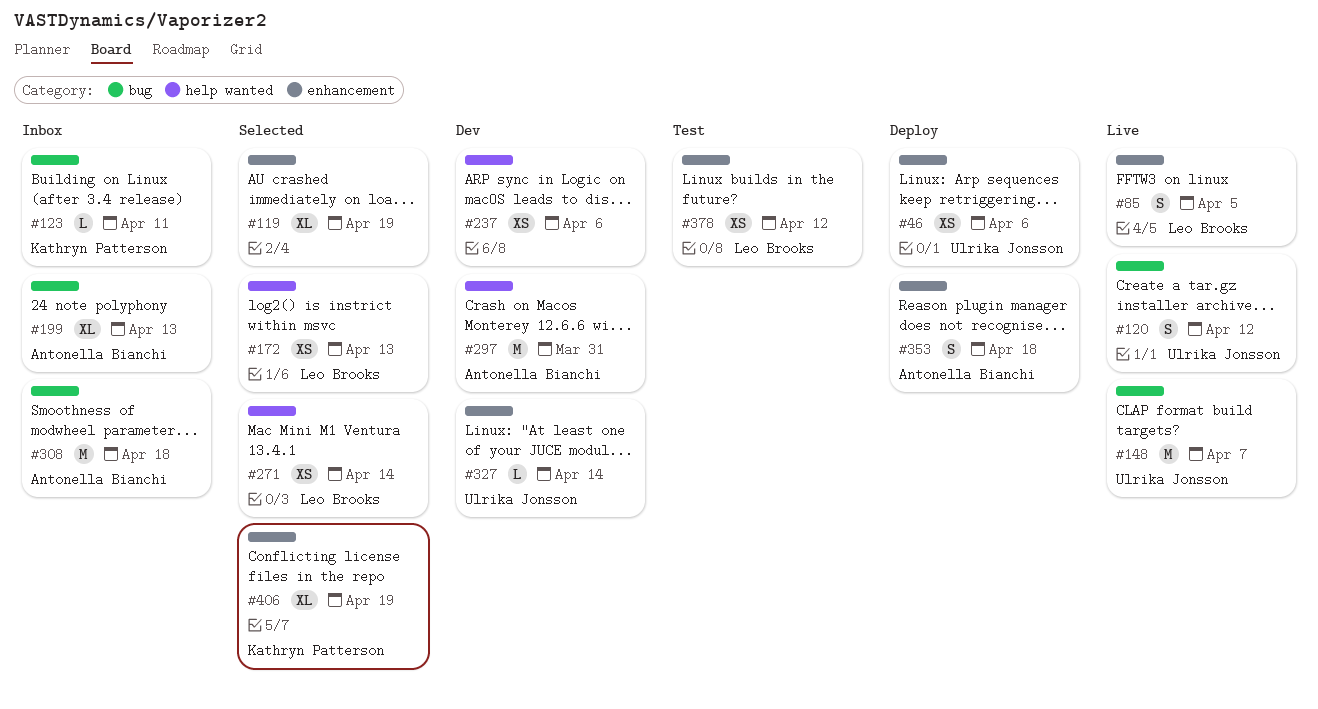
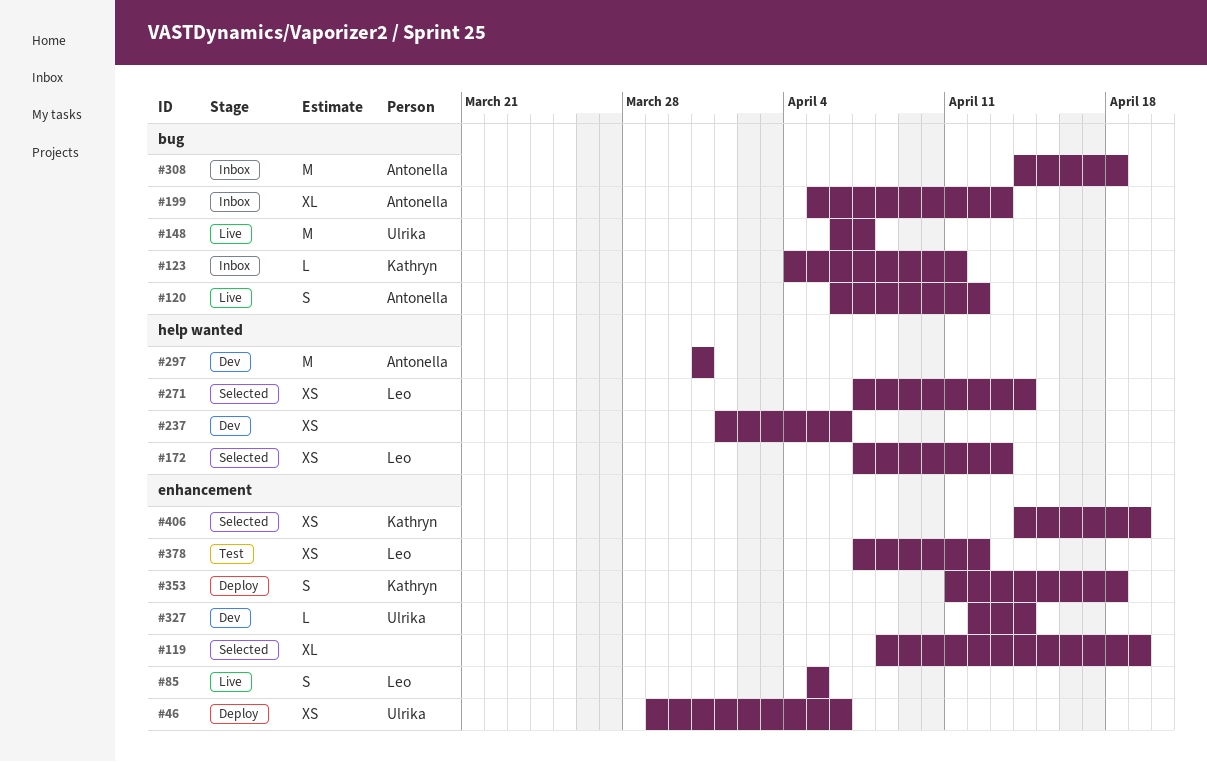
#120, owner: Ulrika Jonsson -> Antonella Bianchi
#353, owner: Antonella Bianchi -> Kathryn Patterson
#406, estimate: XL -> XS

